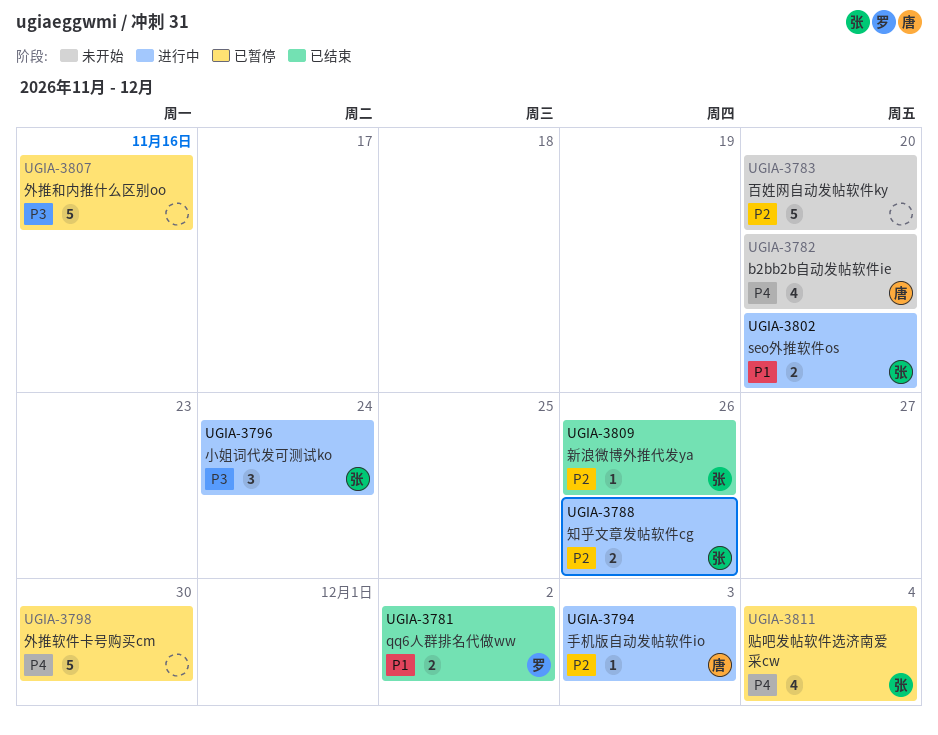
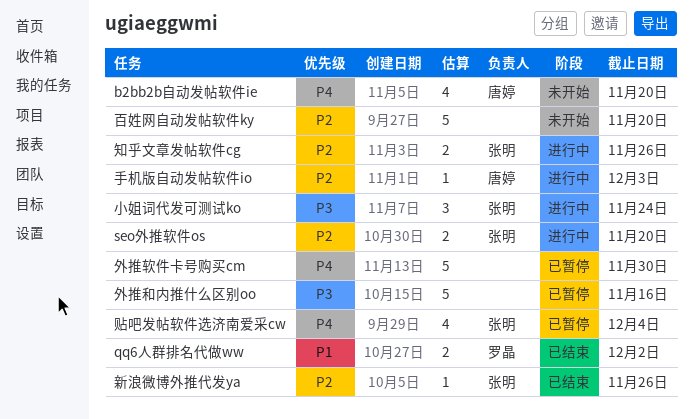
seo外推软件os, priority: P1 -> P2

